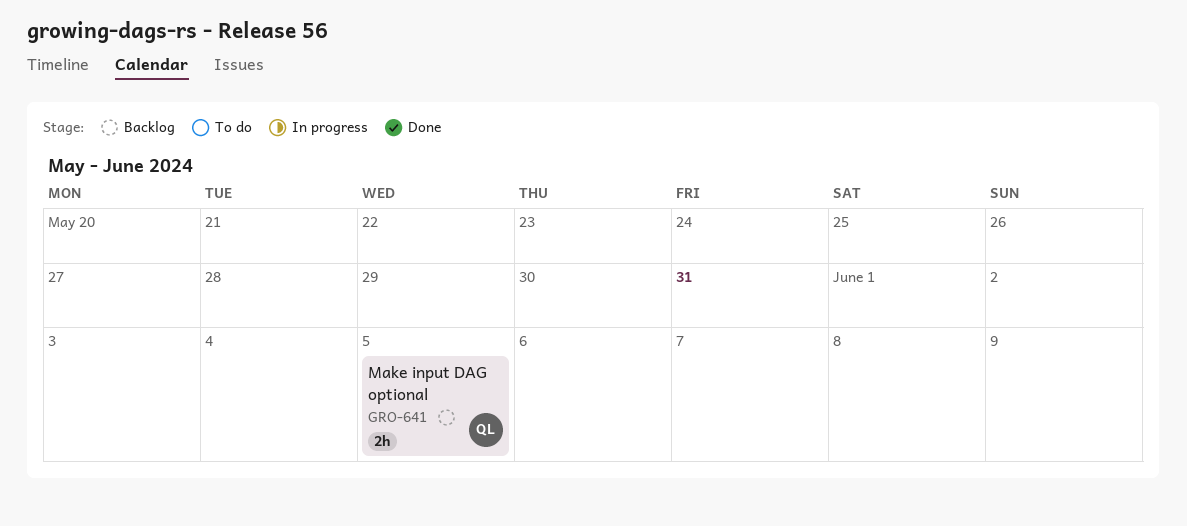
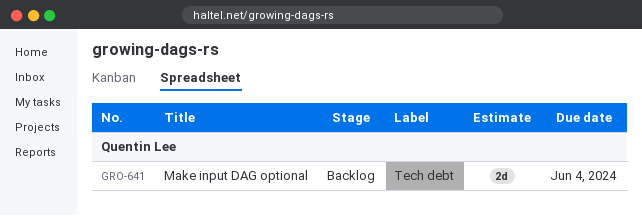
GRO-641, estimate: 2h -> 2d
GRO-641, due: Jun 5 -> Jun 4

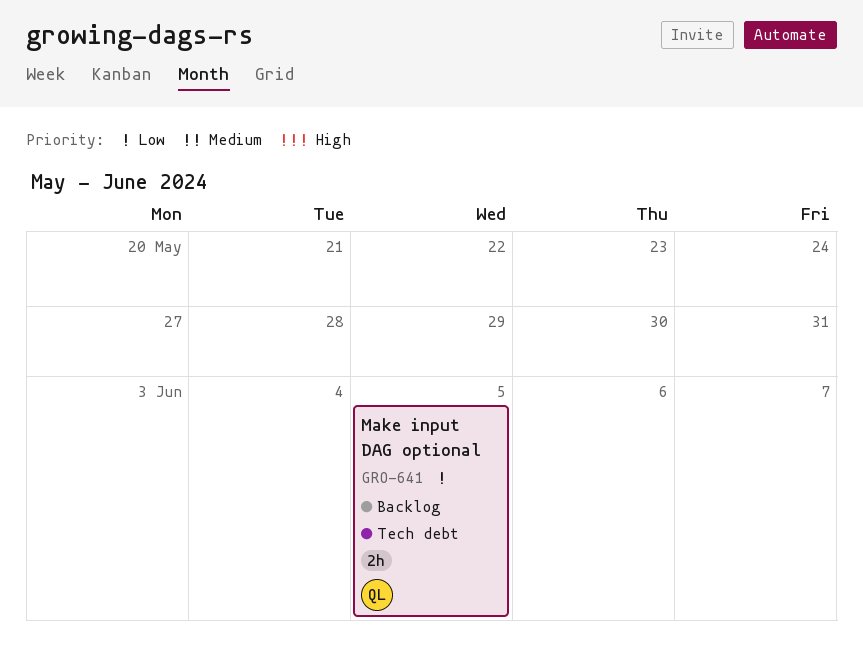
GRO-641, estimate: 2d -> 2h
GRO-641, due: Jun 4 -> Jun 5

